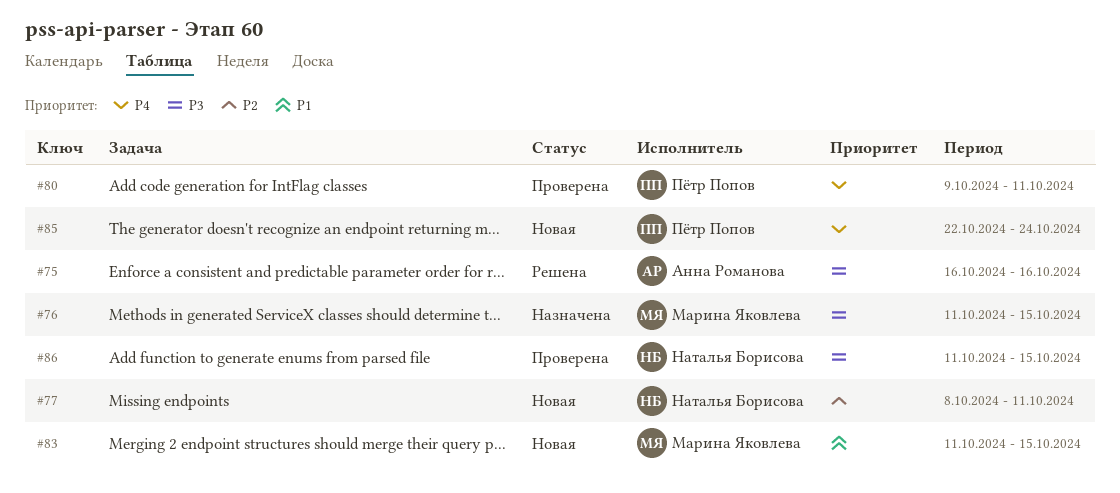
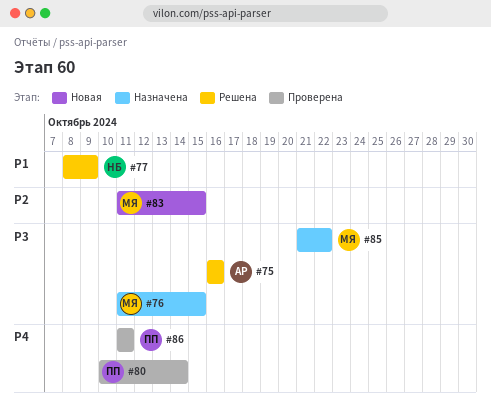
#77, status: Новая -> Решена
#77, priority: P2 -> P1
#77, due: Oct 11 -> Oct 9
#80, start: Oct 9 -> Oct 10
#80, due: Oct 11 -> Oct 14
#83, priority: P1 -> P2
#85, status: Новая -> Назначена
#85, owner: Пётр Попов -> Марина Яковлева
#85, priority: P4 -> P3
#85, start: Oct 22 -> Oct 21
#85, due: Oct 24 -> Oct 22
#86, owner: Наталья Борисова -> Пётр Попов
#86, priority: P3 -> P4
#86, due: Oct 15 -> Oct 11

